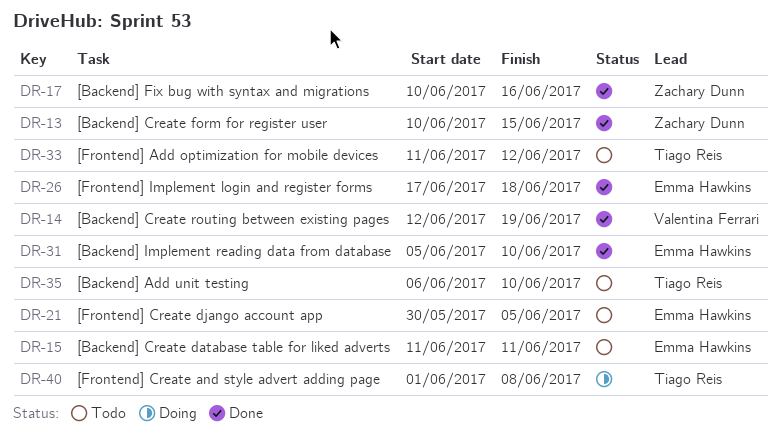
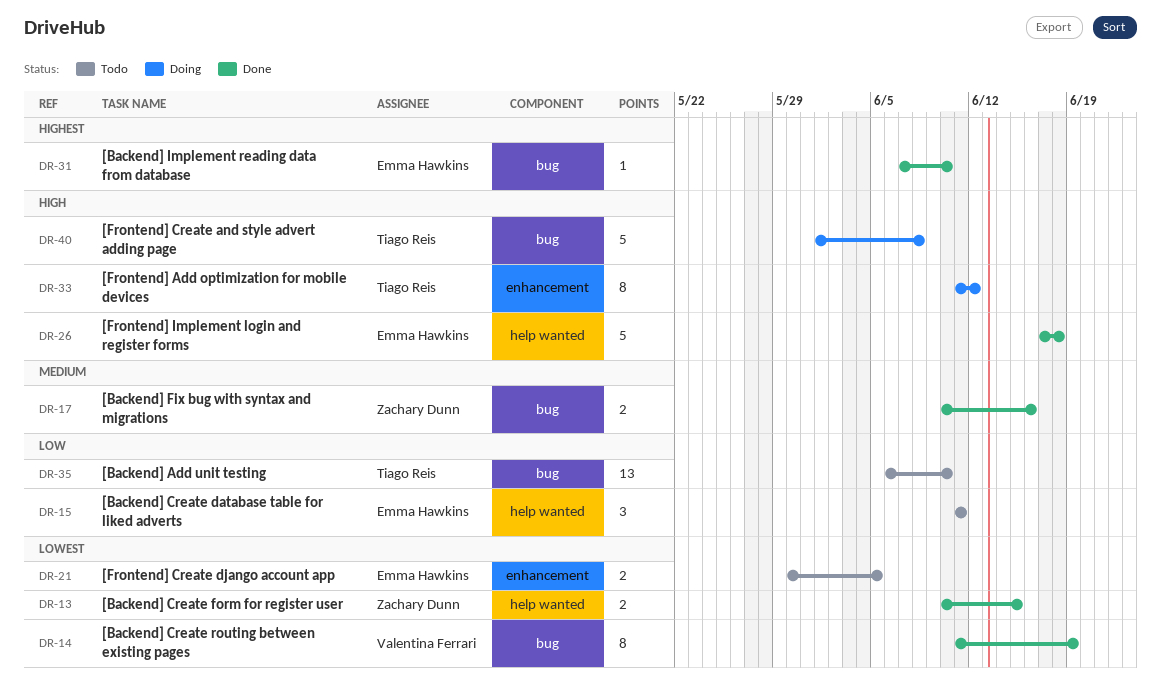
DR-14, start: Jun 12 -> Jun 11
DR-31, start: Jun 5 -> Jun 7
DR-33, status: Todo -> Doing

